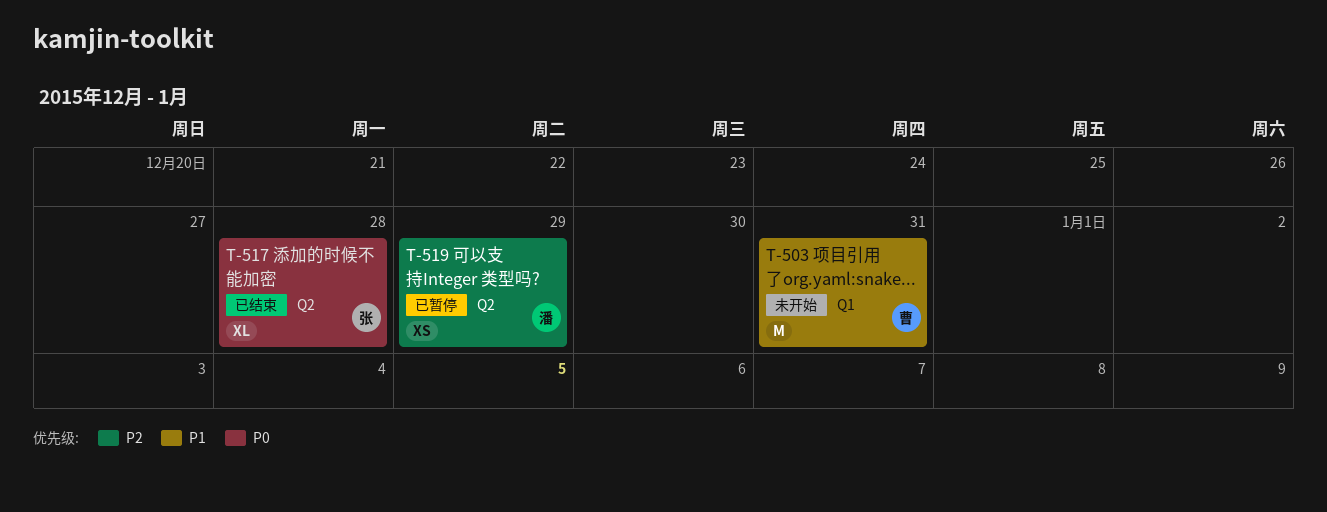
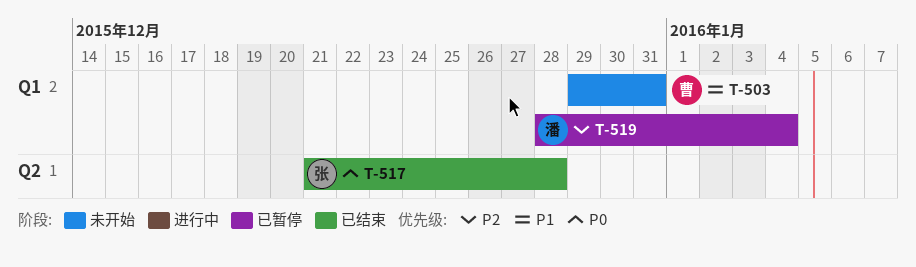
T-519, label: Q2 -> Q1
T-519, due: Dec 29 -> Jan 4

